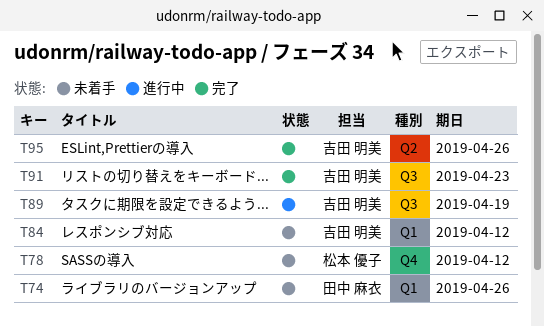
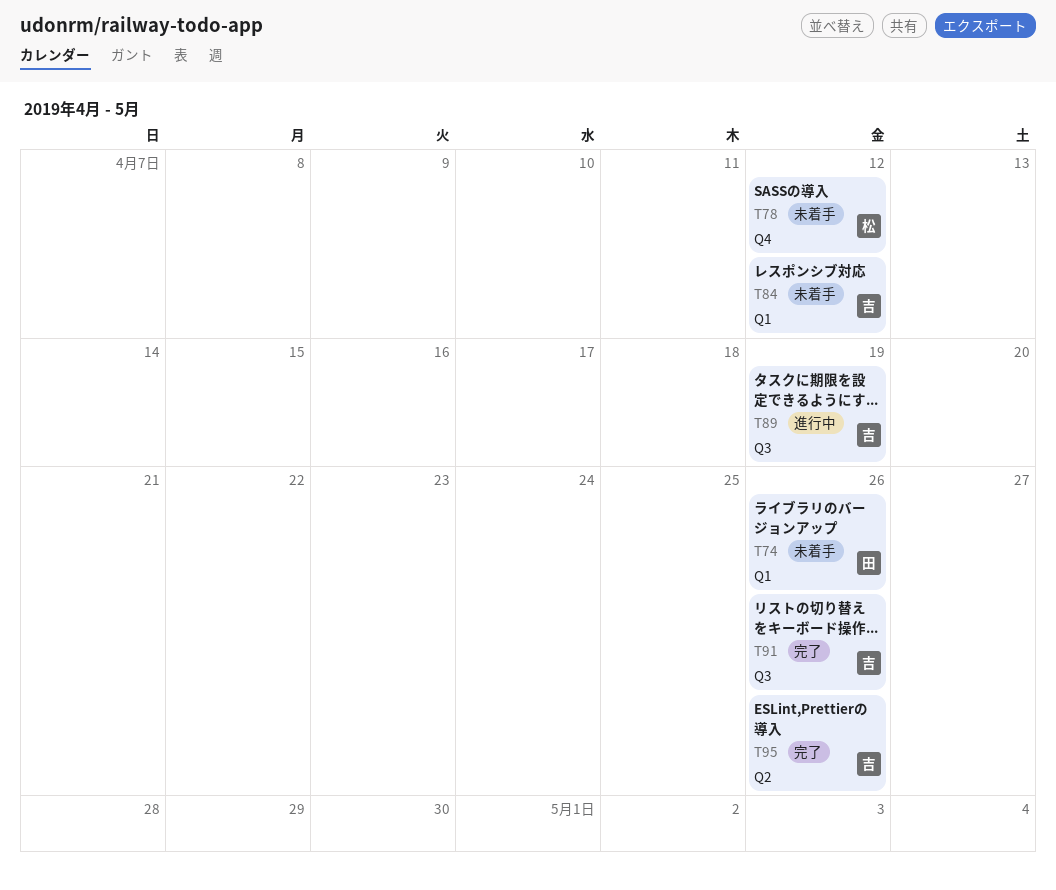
T91, due: Apr 23 -> Apr 26

